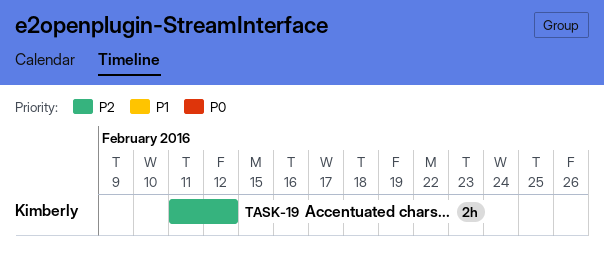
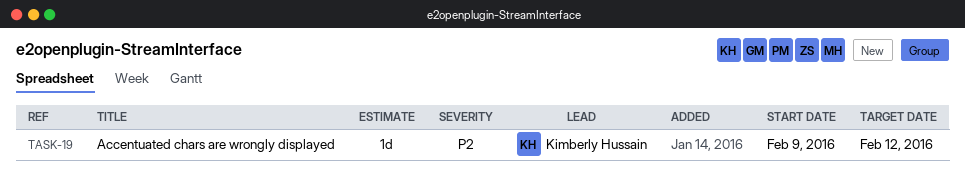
TASK-19, estimate: 2h -> 1d
TASK-19, start: Feb 11 -> Feb 9

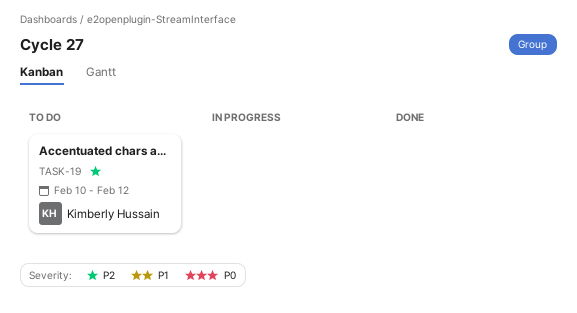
TASK-19, start: Feb 9 -> Feb 10

